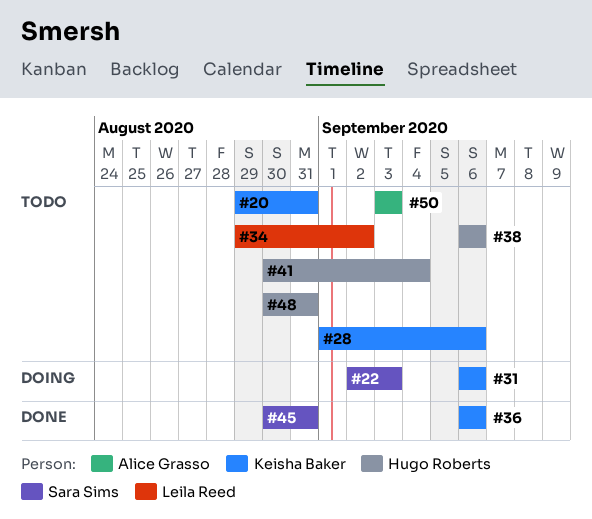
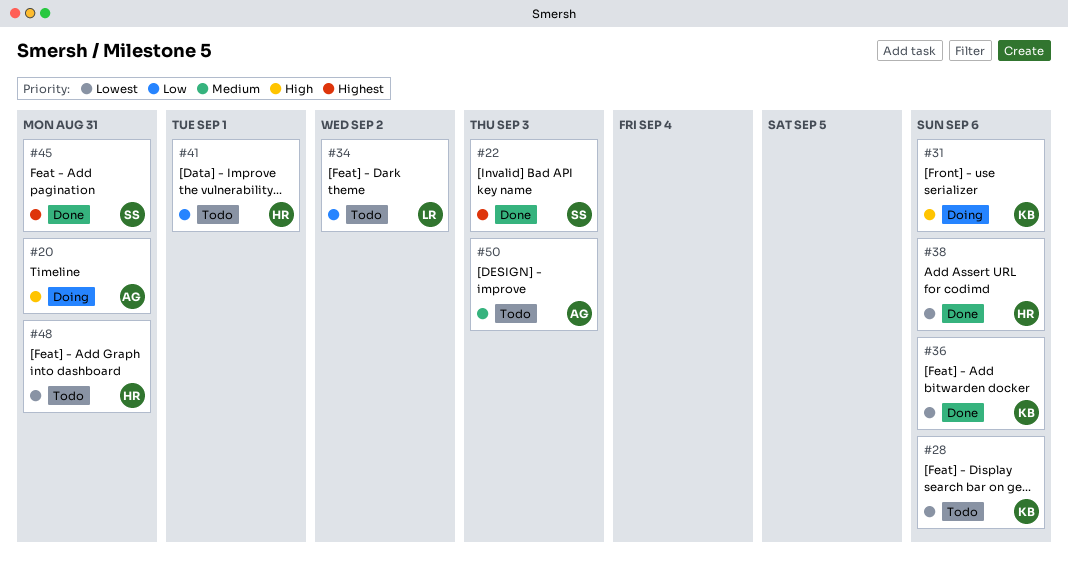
#20, status: Todo -> Doing
#20, owner: Keisha Baker -> Alice Grasso
#22, status: Doing -> Done
#38, status: Todo -> Done
#41, due: Sep 4 -> Sep 1

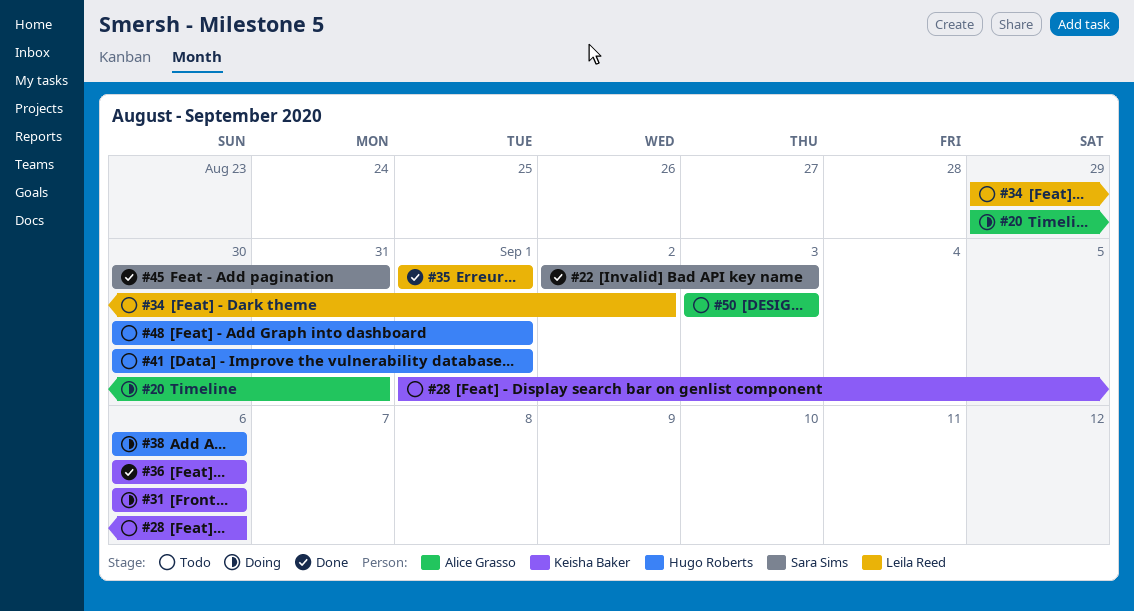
#35: none -> present
#38, status: Done -> Doing
#48, due: Aug 31 -> Sep 1

